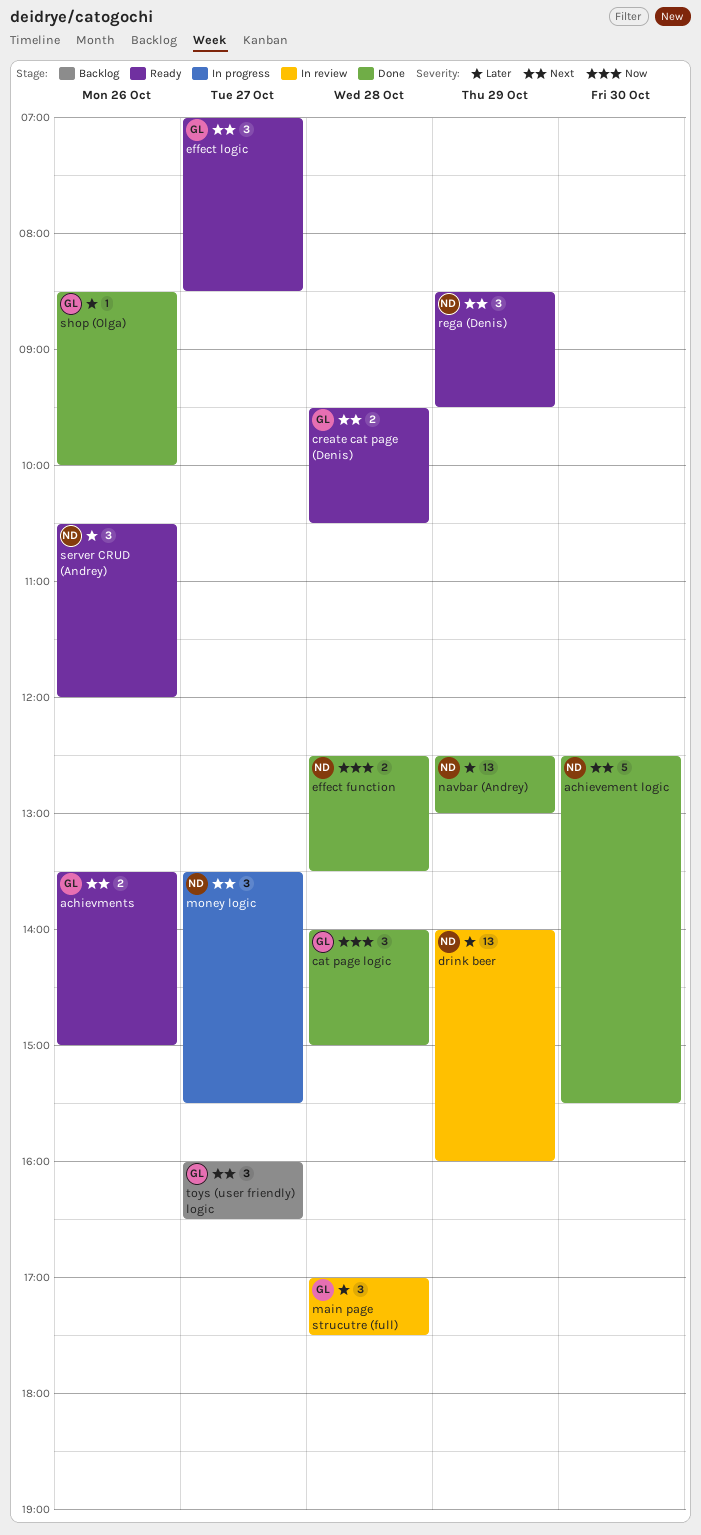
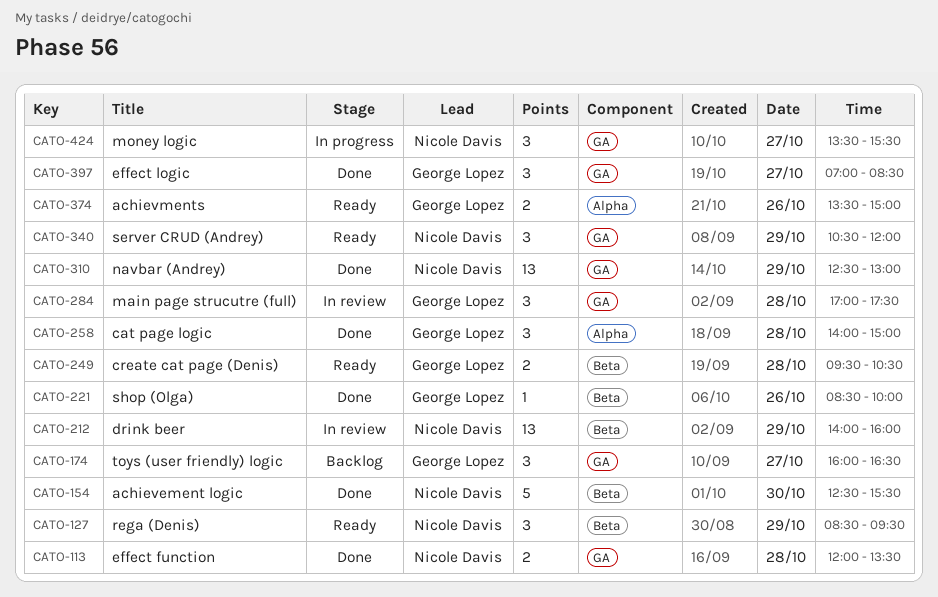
effect function, begins: 12:30 -> 12:00
effect logic, status: Ready -> Done
server CRUD (Andrey), day: Oct 26 -> Oct 29

